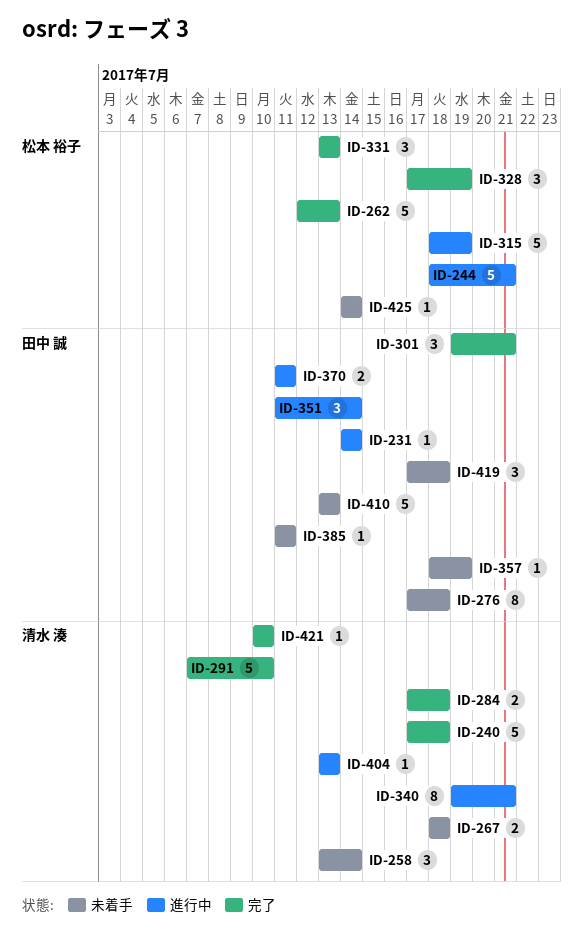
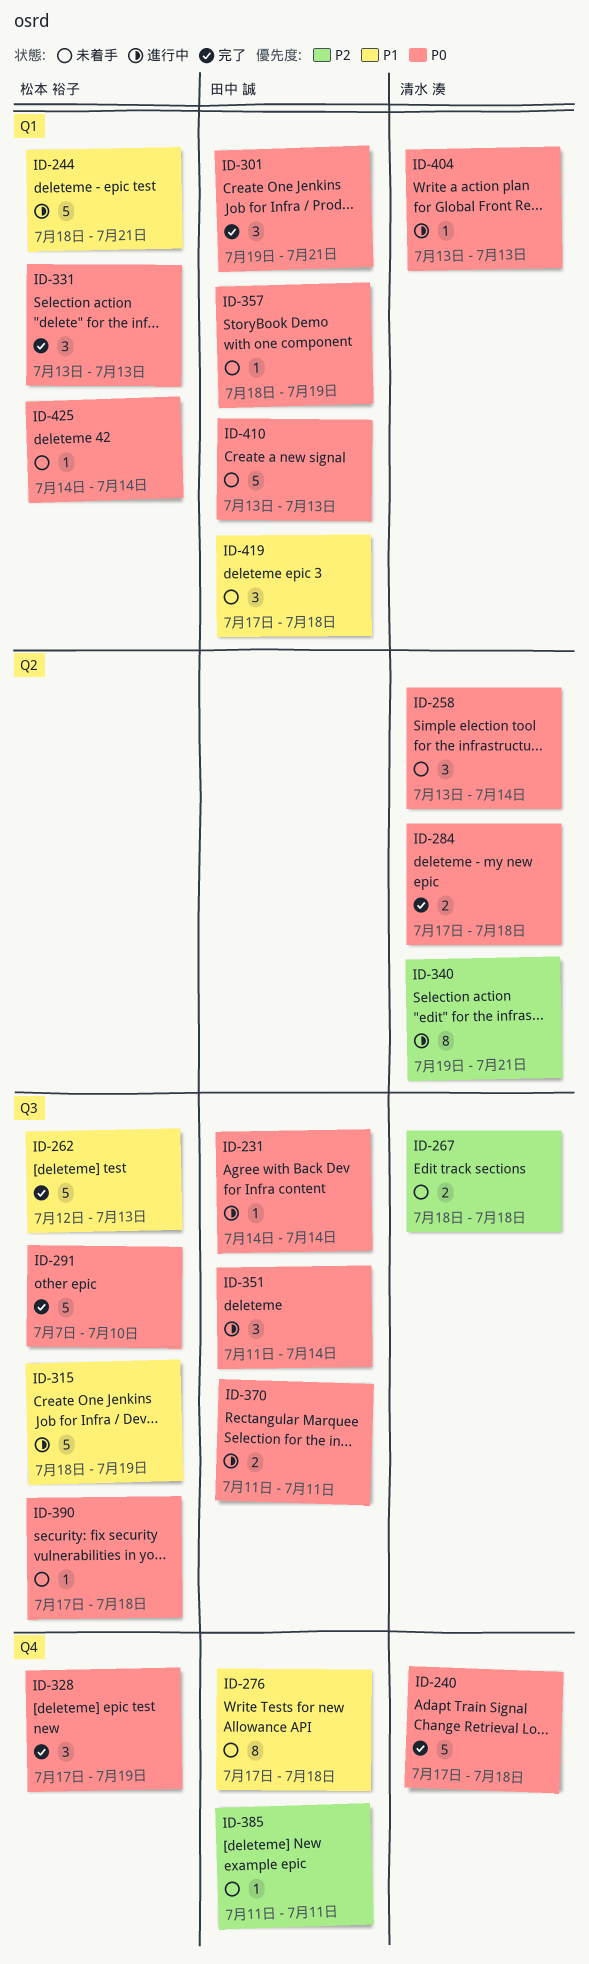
ID-291, owner: 清水 湊 -> 松本 裕子
ID-390: none -> present
ID-421: present -> none

